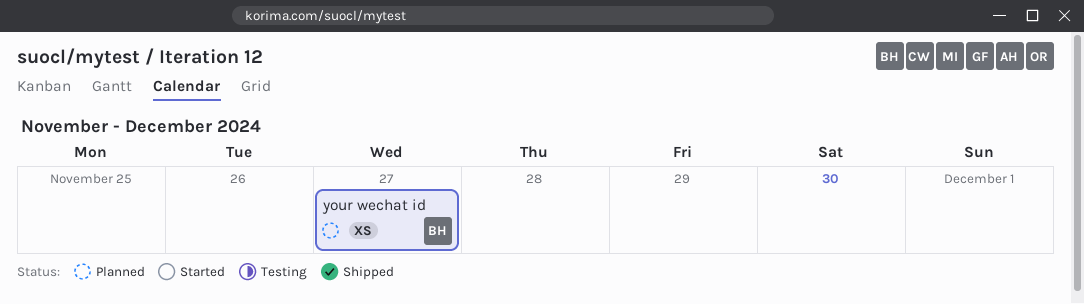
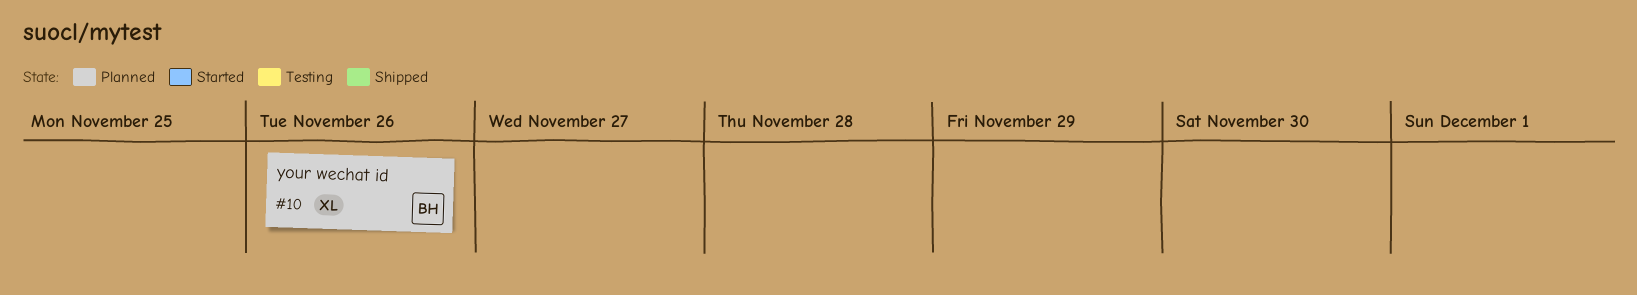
your wechat id, estimate: XS -> XL
your wechat id, due: Nov 27 -> Nov 26

